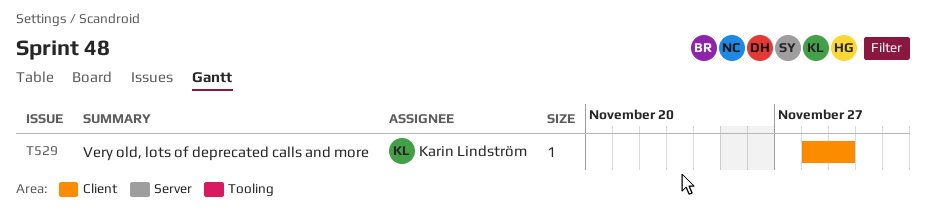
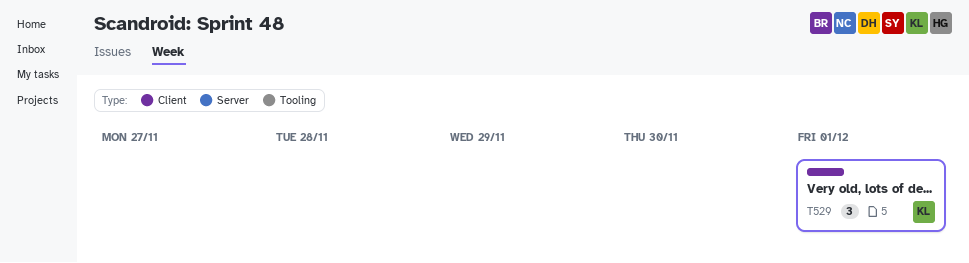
T529, estimate: 1 -> 3
T529, due: Nov 29 -> Dec 1

